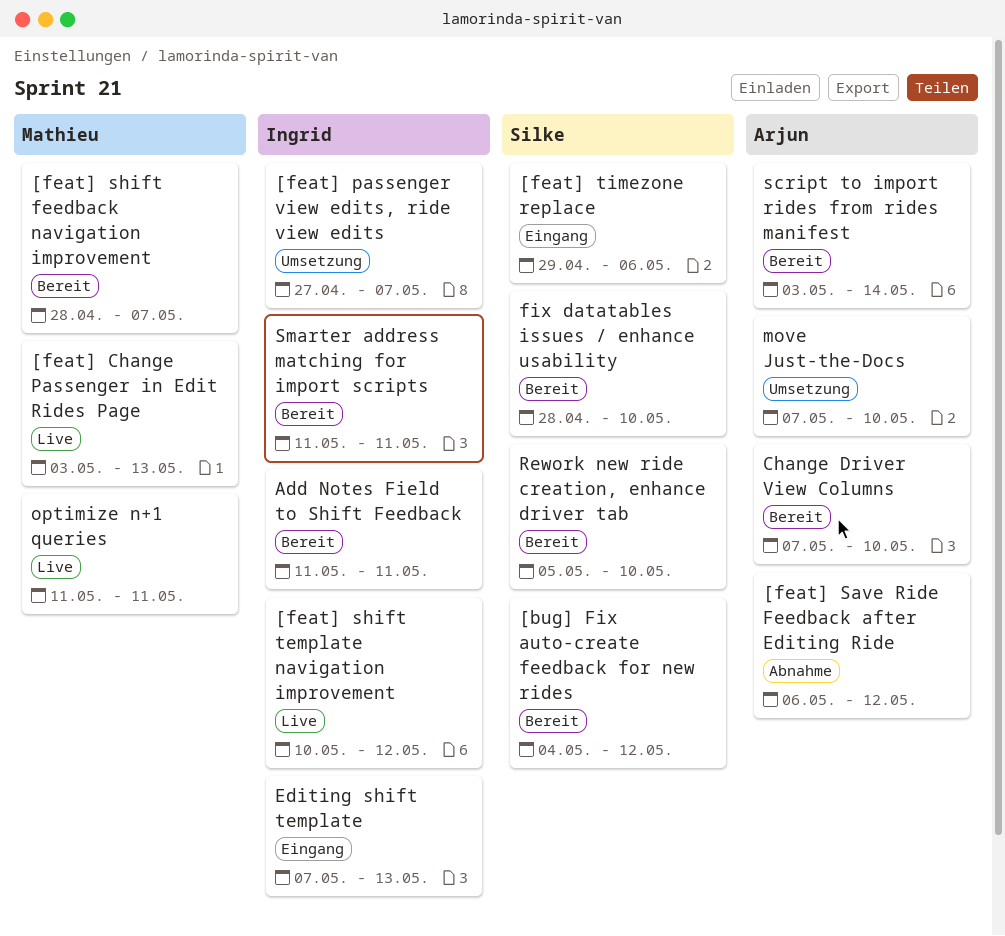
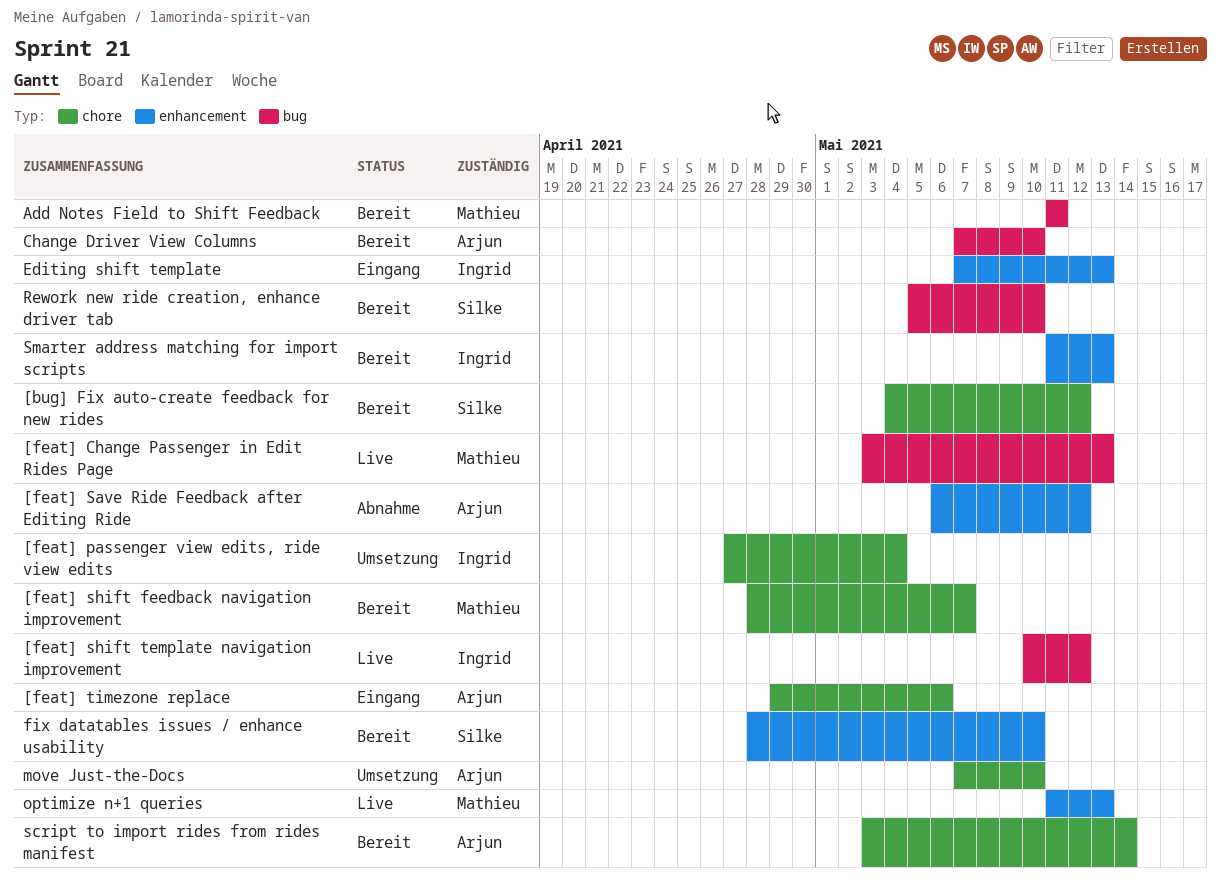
[feat] passenger view edits, ride view edits, due: May 7 -> May 4
[feat] timezone replace, owner: Silke -> Arjun
Add Notes Field to Shift Feedback, owner: Ingrid -> Mathieu
optimize n+1 queries, due: May 11 -> May 13
Smarter address matching for import scripts, due: May 11 -> May 13

